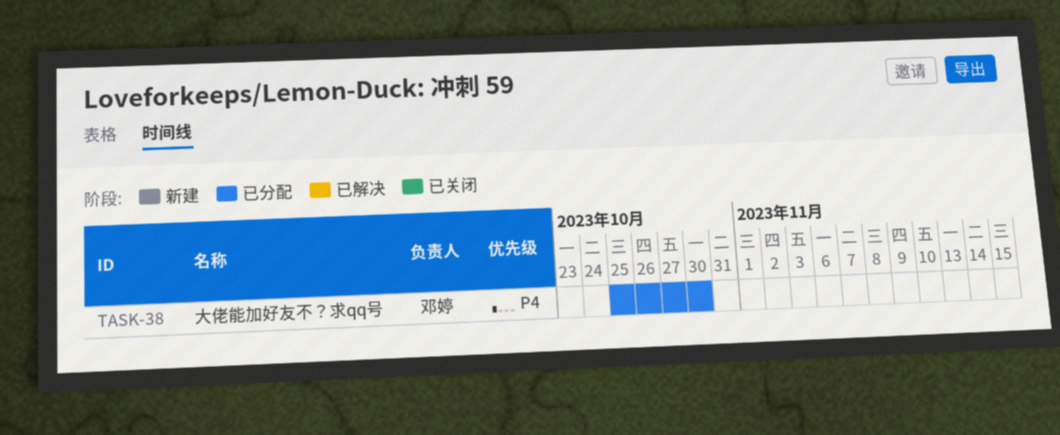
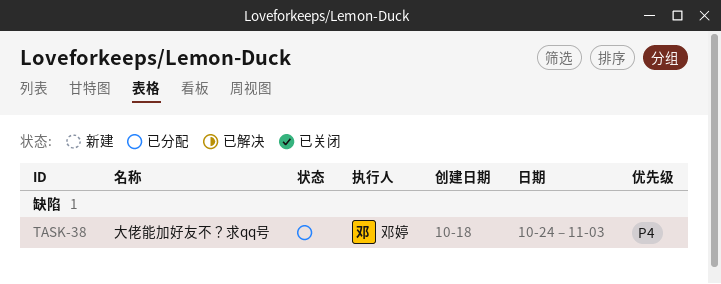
TASK-38, start: Oct 25 -> Oct 24
TASK-38, due: Oct 30 -> Nov 3

